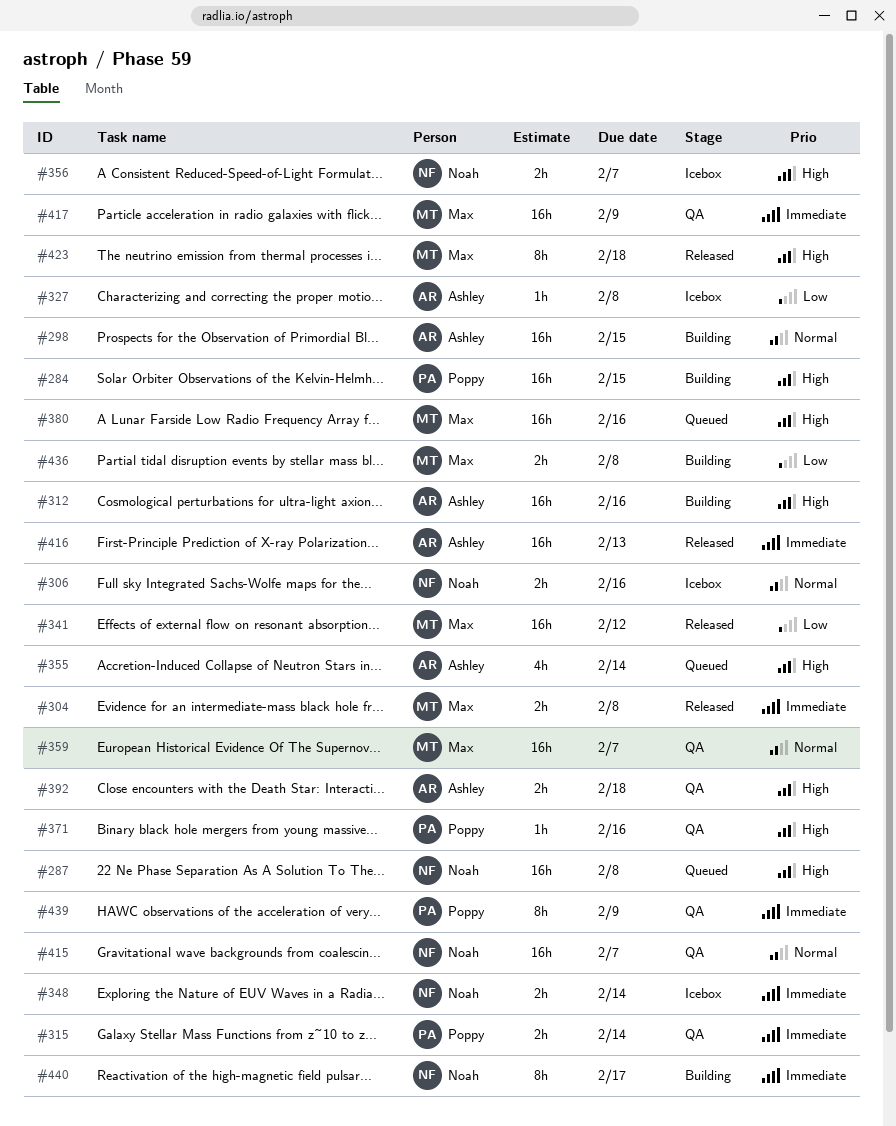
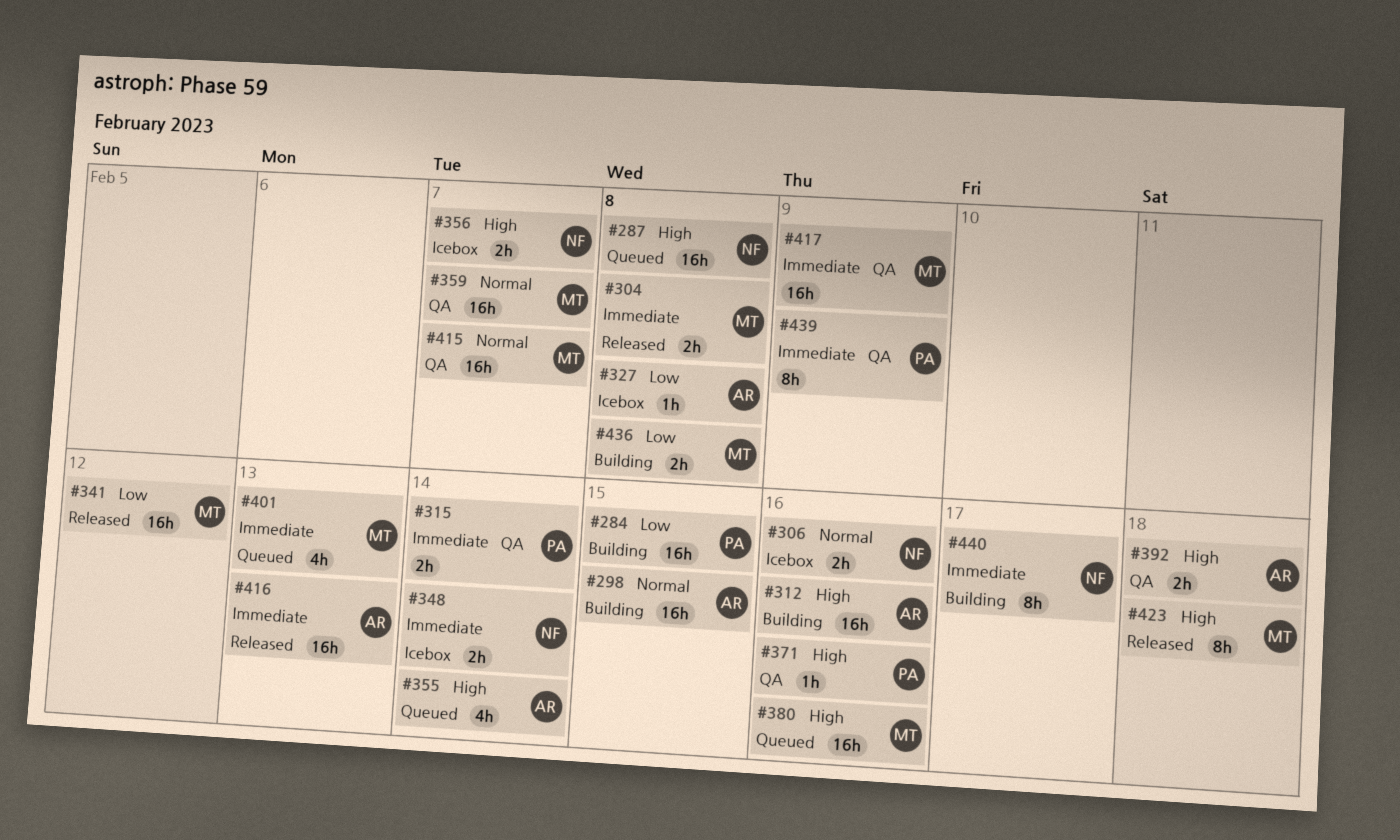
#284, priority: High -> Low
#401: none -> present
#415, owner: Noah -> Max

